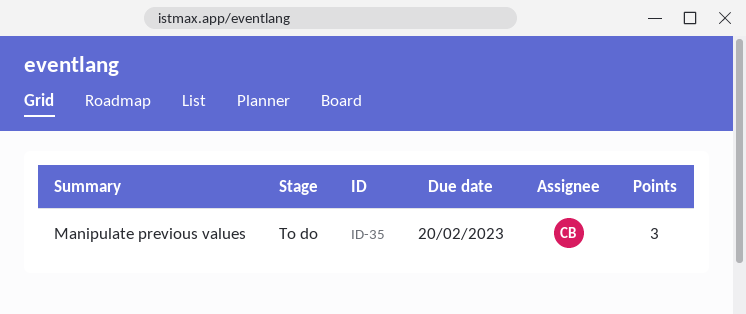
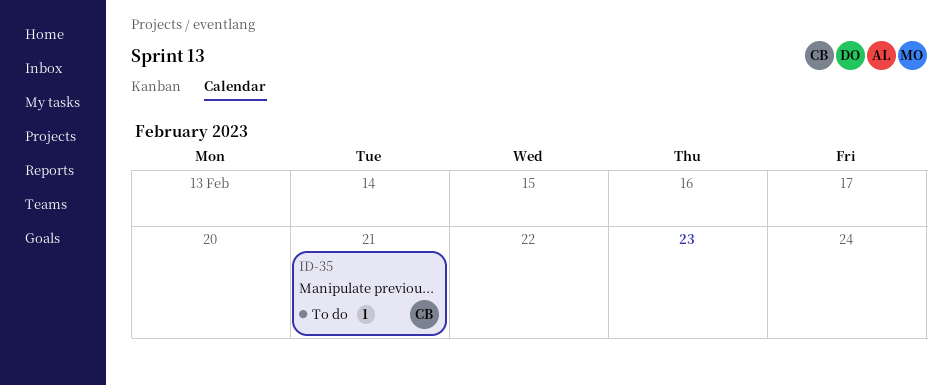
ID-35, estimate: 3 -> 1
ID-35, due: Feb 20 -> Feb 21

